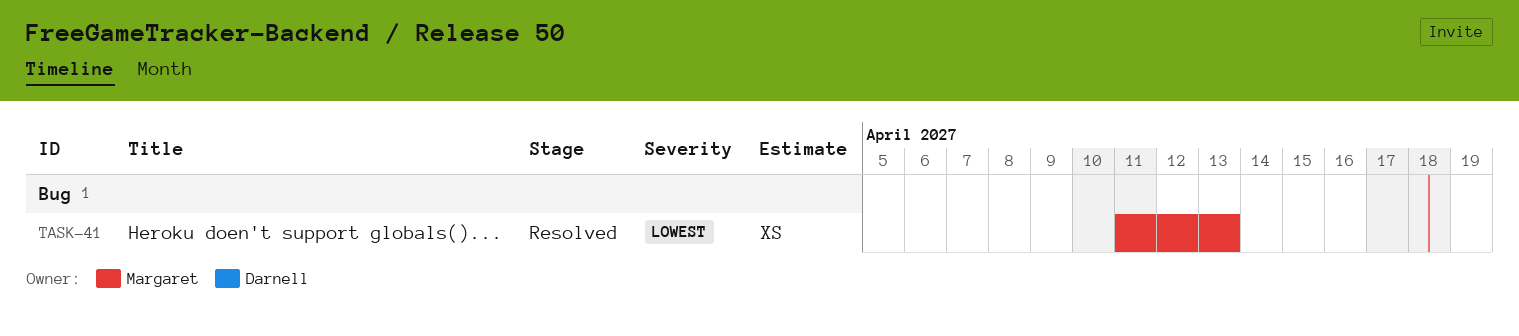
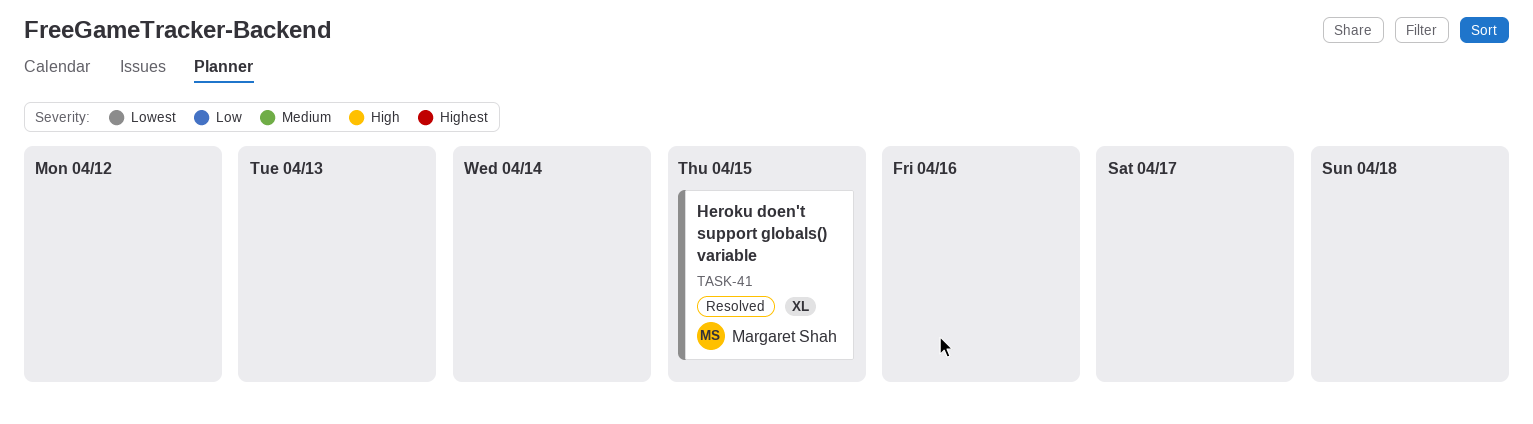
TASK-41, estimate: XS -> XL
TASK-41, due: Apr 13 -> Apr 15

